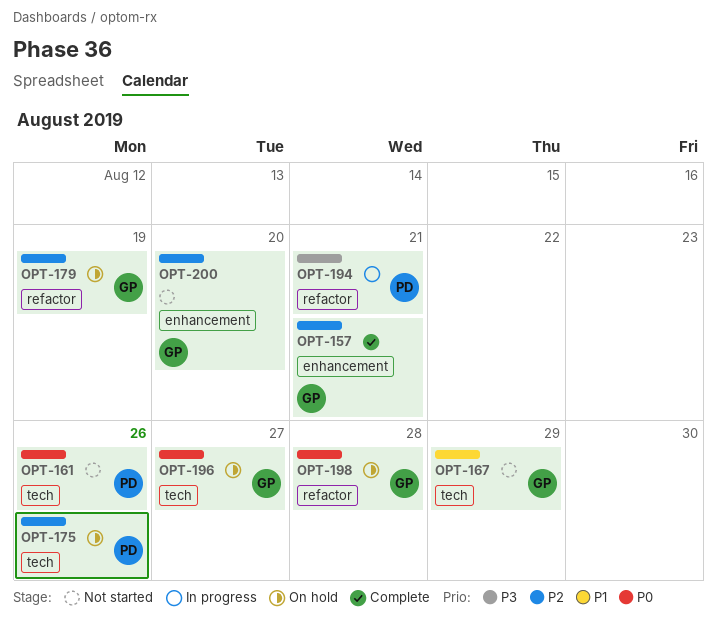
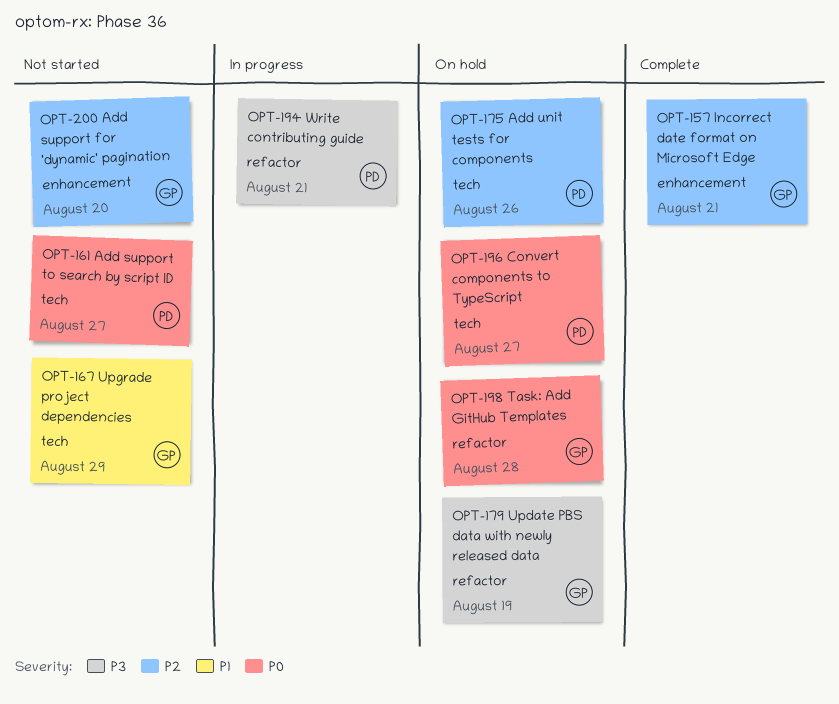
OPT-161, due: Aug 26 -> Aug 27
OPT-179, priority: P2 -> P3
OPT-196, owner: GP -> PD

